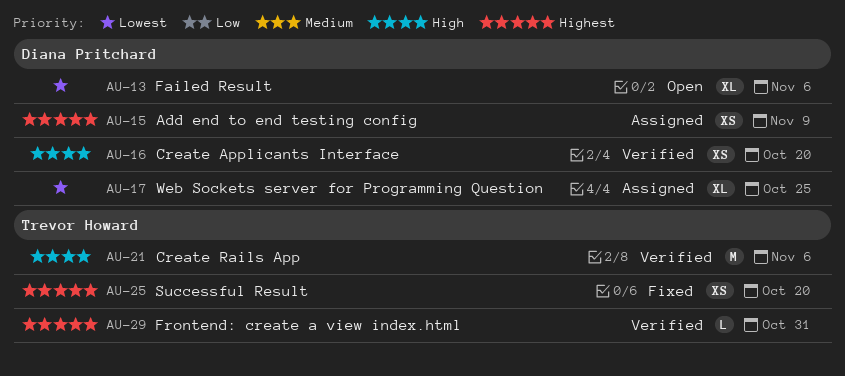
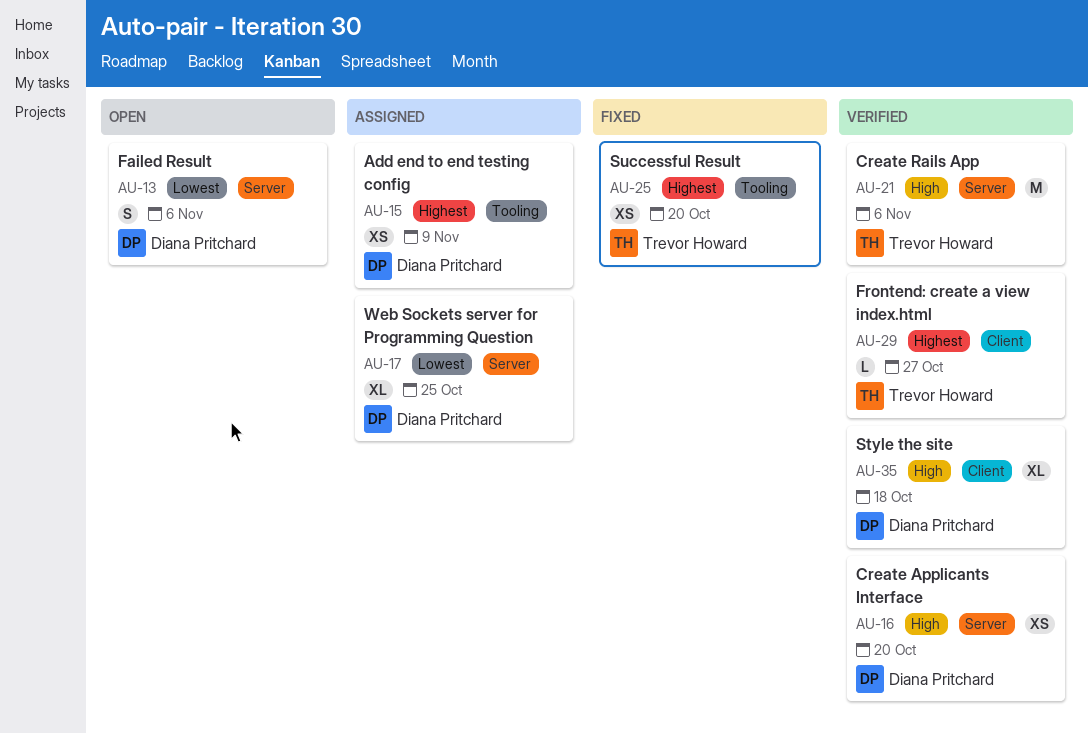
AU-13, estimate: XL -> S
AU-29, due: Oct 31 -> Oct 27
AU-35: none -> present

